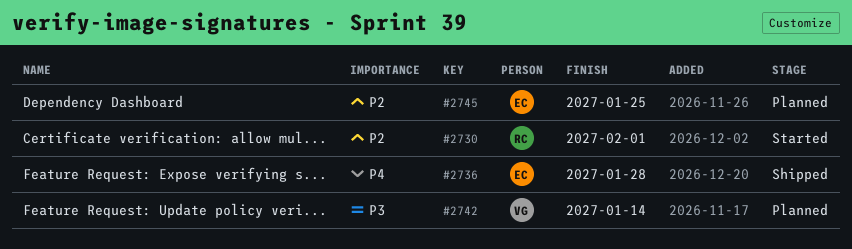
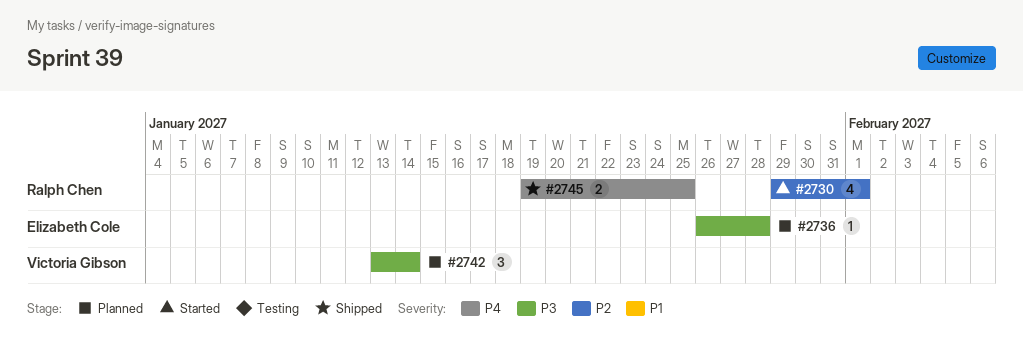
#2736, status: Shipped -> Planned
#2736, priority: P4 -> P3
#2745, status: Planned -> Shipped
#2745, owner: Elizabeth Cole -> Ralph Chen
#2745, priority: P2 -> P4

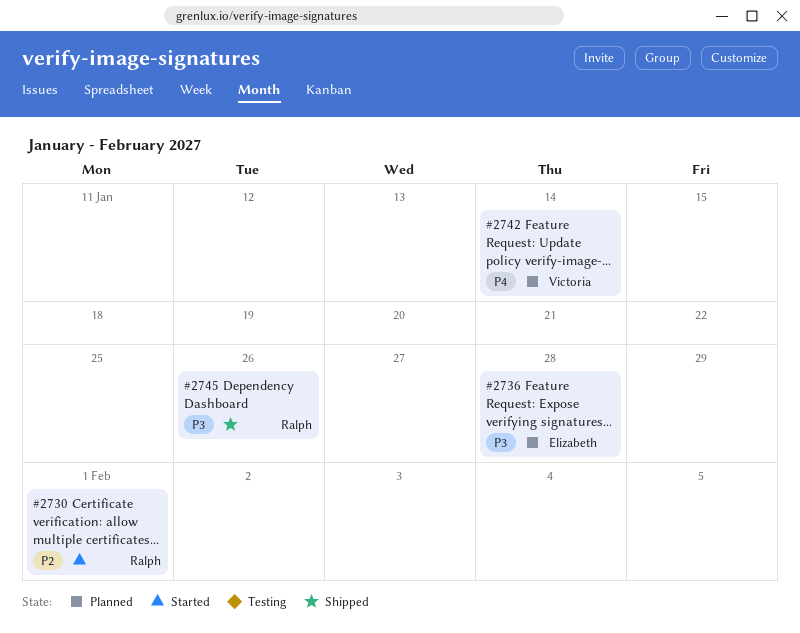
#2742, priority: P3 -> P4
#2745, priority: P4 -> P3
#2745, due: Jan 25 -> Jan 26

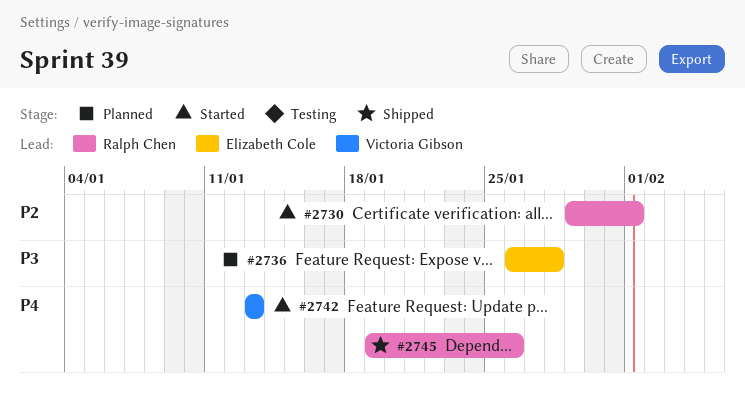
#2742, status: Planned -> Started
#2742, due: Jan 14 -> Jan 13
#2745, priority: P3 -> P4

